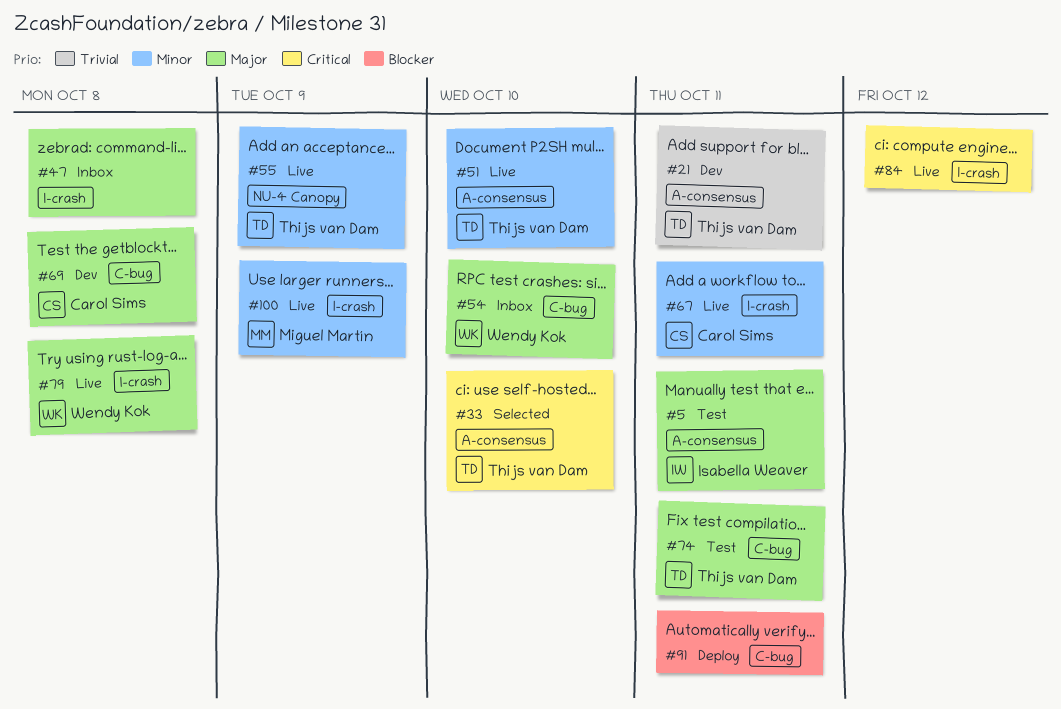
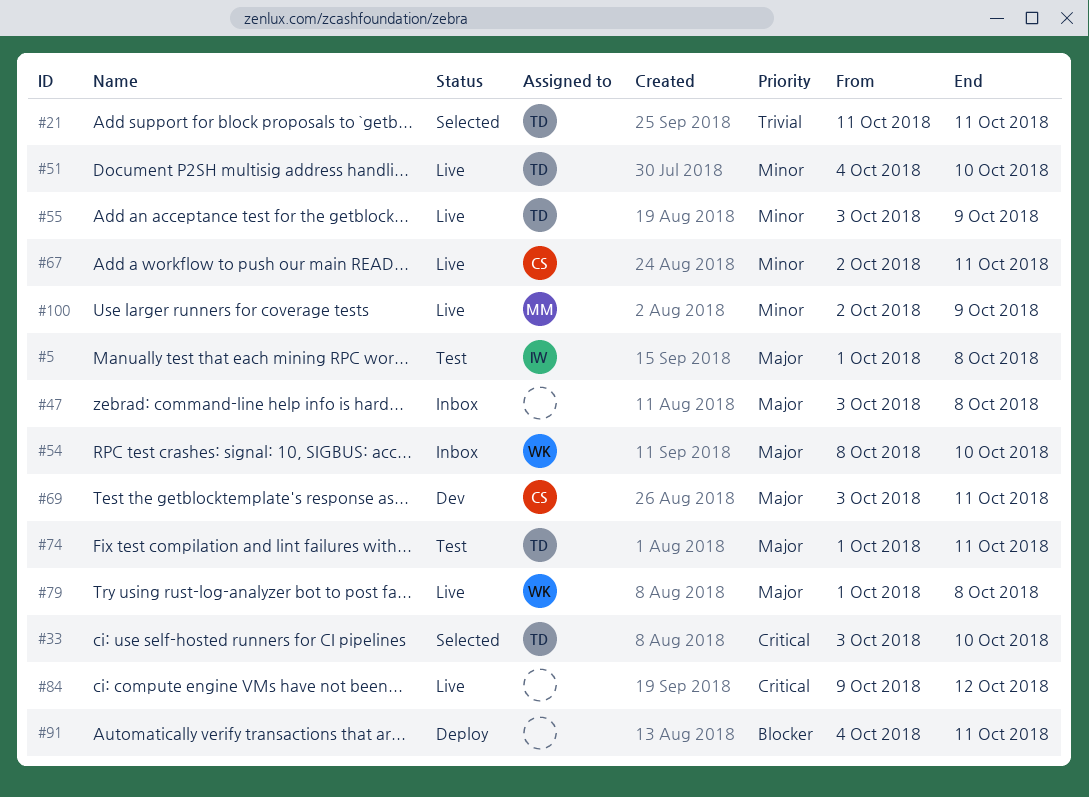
#5, due: Oct 11 -> Oct 8
#21, status: Dev -> Selected
#69, due: Oct 8 -> Oct 11

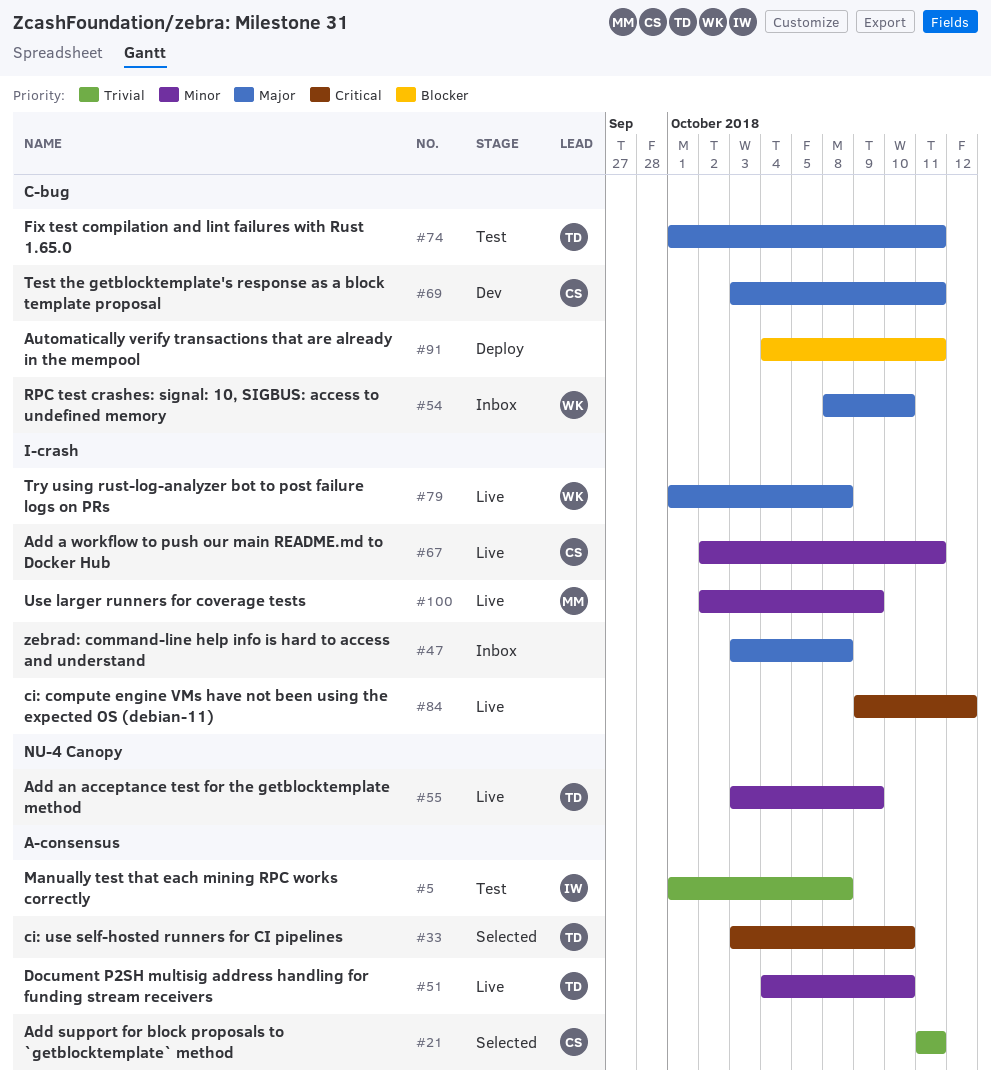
#5, priority: Major -> Trivial
#21, owner: TD -> CS

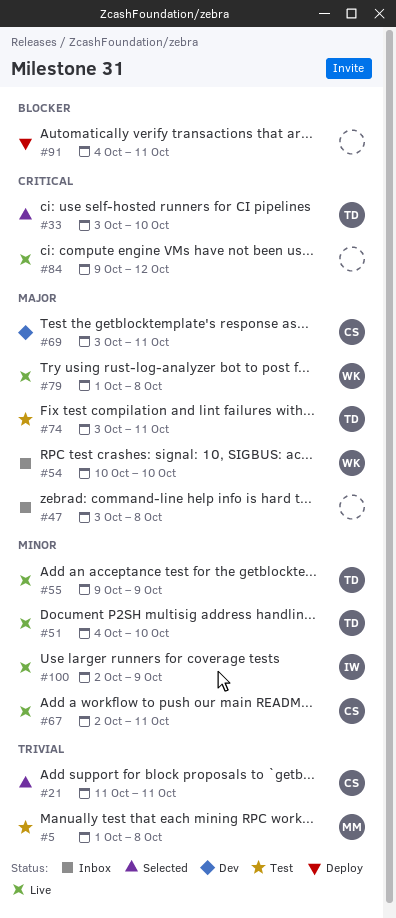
#5, owner: IW -> MM
#54, start: Oct 8 -> Oct 10
#55, start: Oct 3 -> Oct 9
#74, start: Oct 1 -> Oct 3
#100, owner: MM -> IW

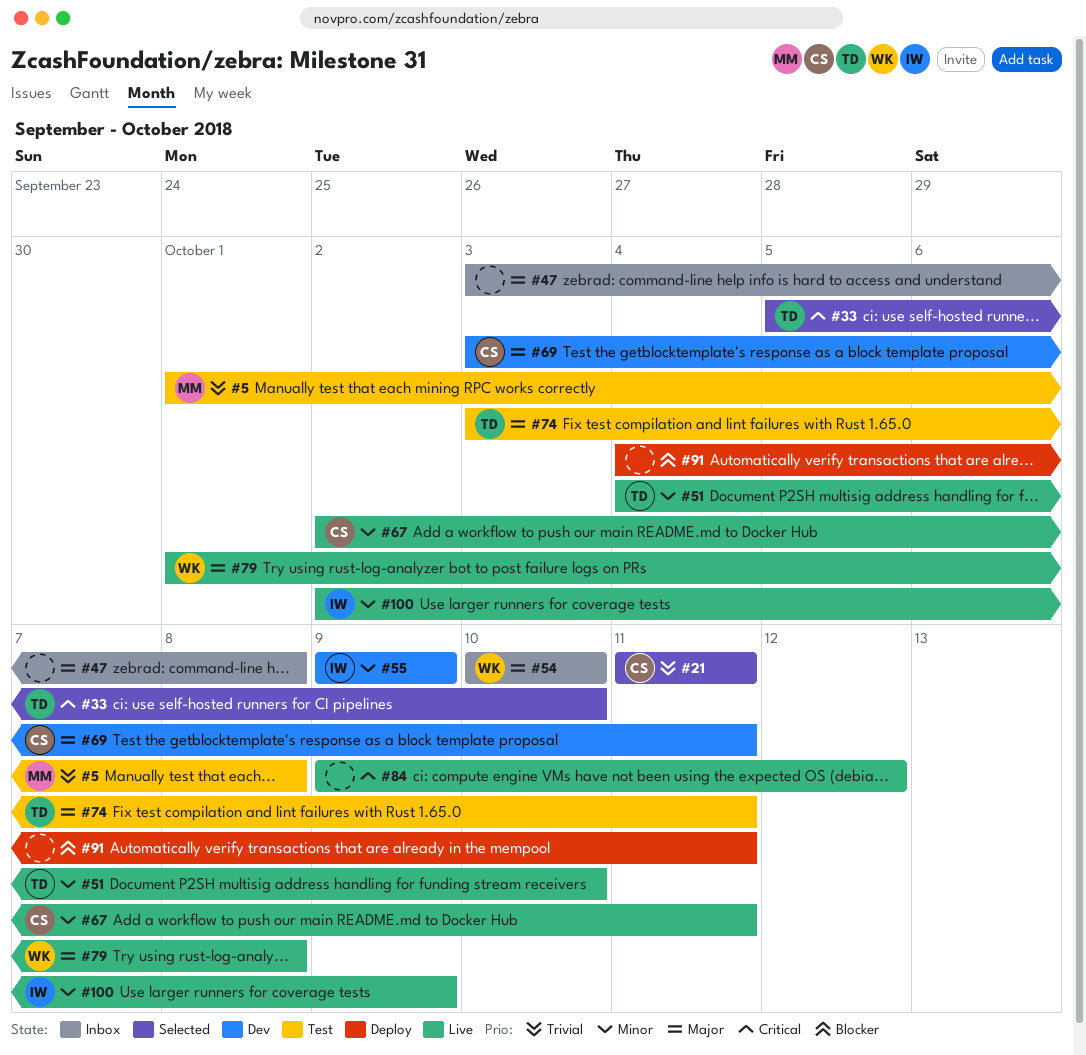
#33, start: Oct 3 -> Oct 5
#55, status: Live -> Dev
#55, owner: TD -> IW

